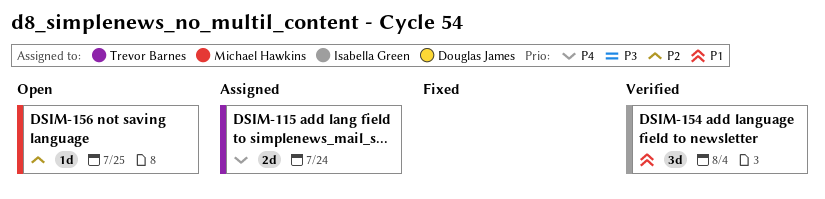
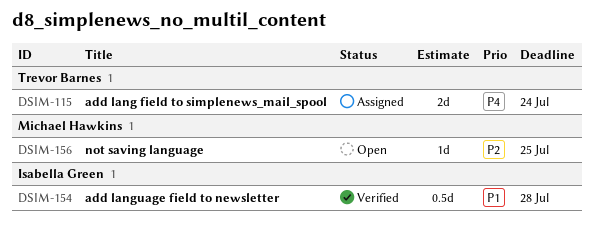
DSIM-154, estimate: 3d -> 0.5d
DSIM-154, due: Aug 4 -> Jul 28

